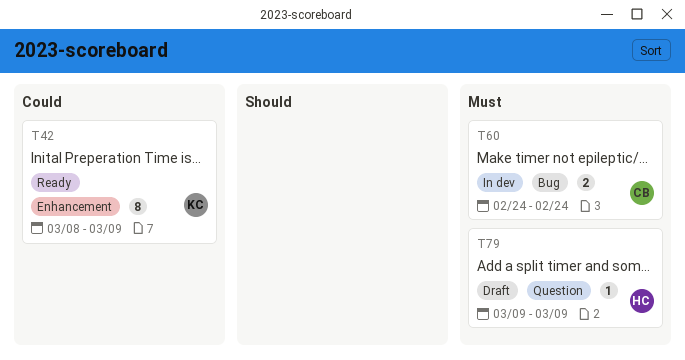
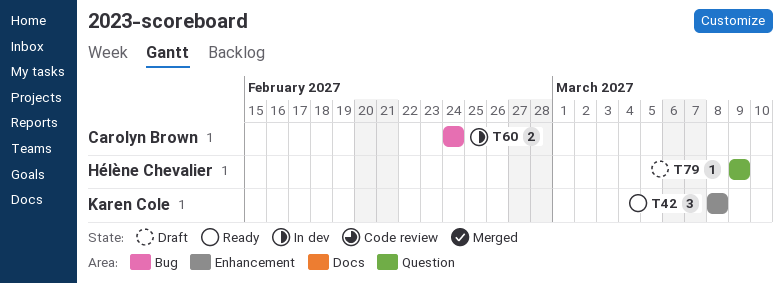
T42, estimate: 8 -> 3
T42, due: Mar 9 -> Mar 8

